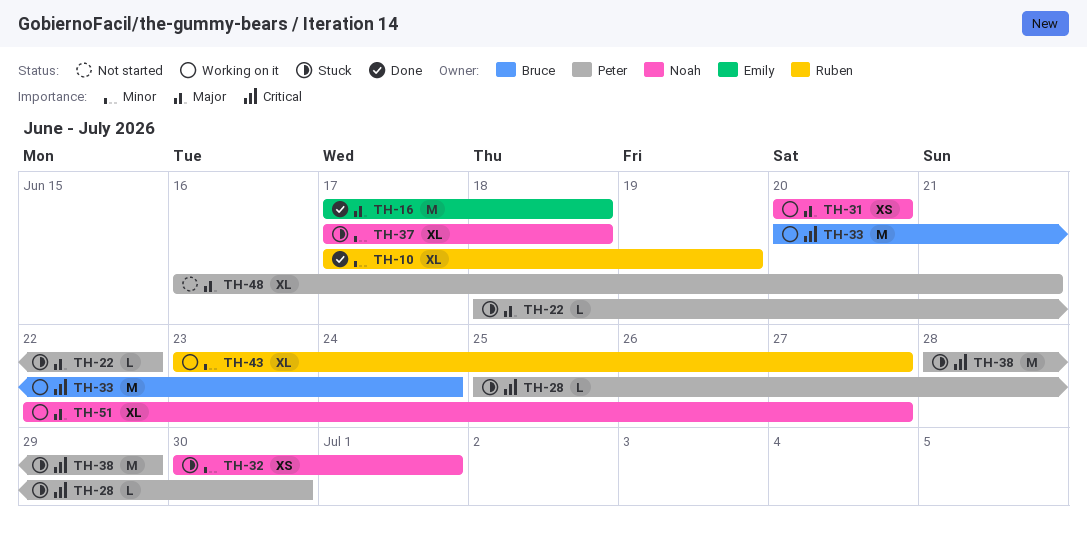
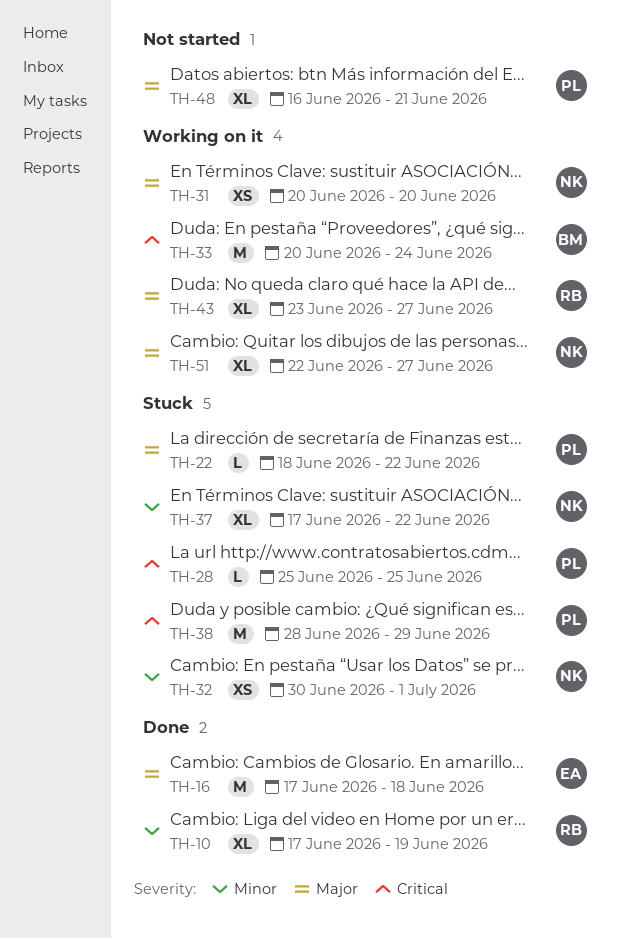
TH-28, due: Jun 30 -> Jun 25
TH-37, due: Jun 18 -> Jun 22
TH-43, priority: Minor -> Major

